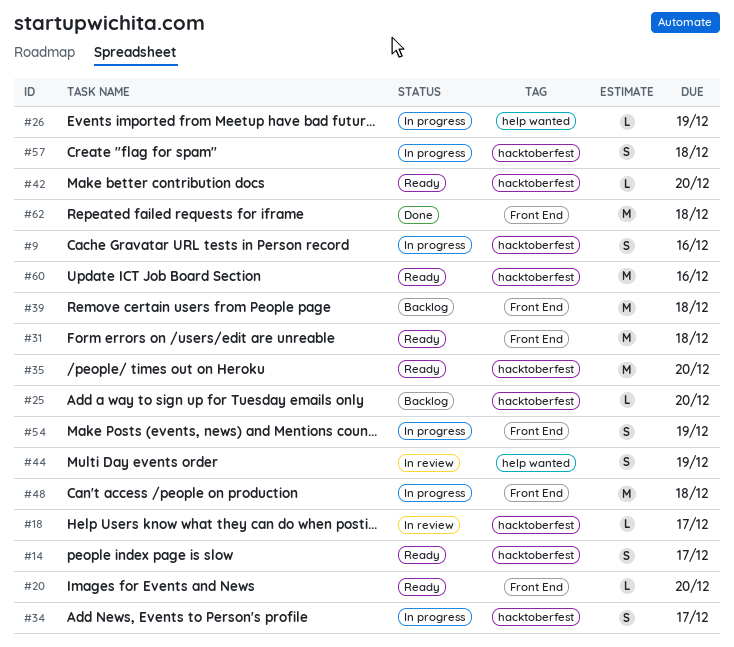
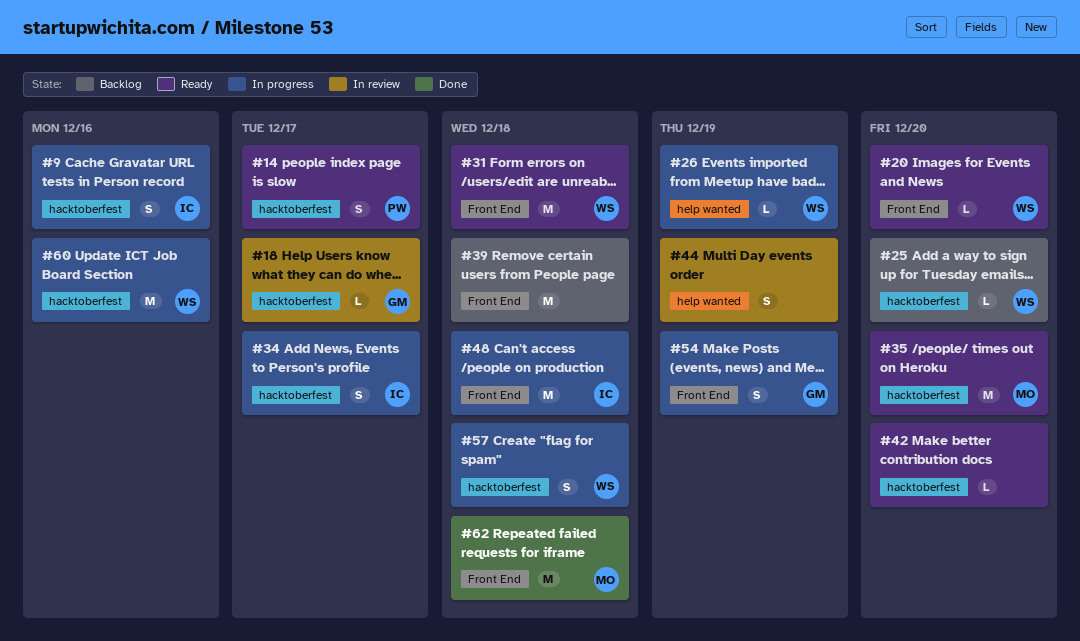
#60, status: Ready -> In progress

